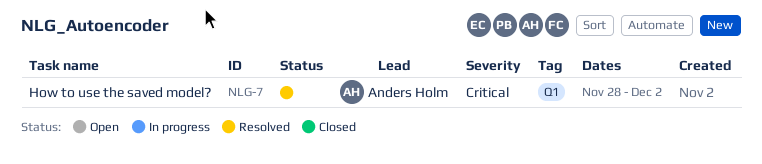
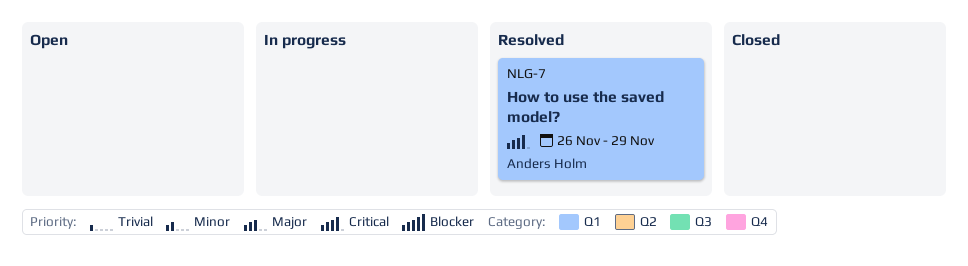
NLG-7, start: Nov 28 -> Nov 26
NLG-7, due: Dec 2 -> Nov 29

